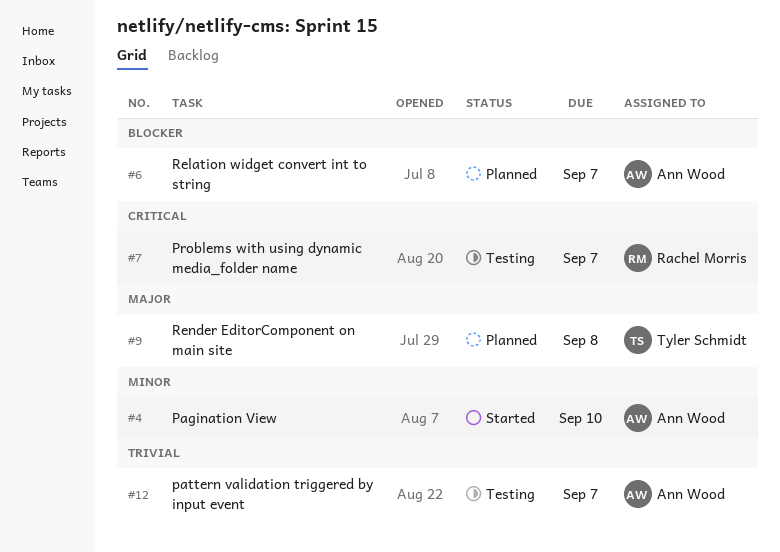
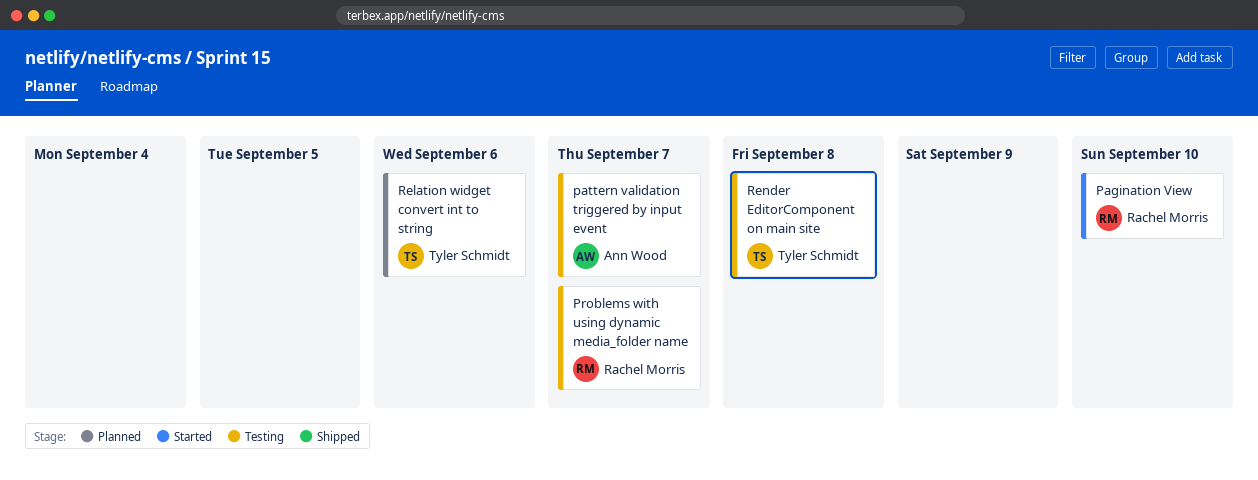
Pagination View, owner: Ann Wood -> Rachel Morris
Relation widget convert int to string, owner: Ann Wood -> Tyler Schmidt
Relation widget convert int to string, due: Sep 7 -> Sep 6
Render EditorComponent on main site, status: Planned -> Testing

